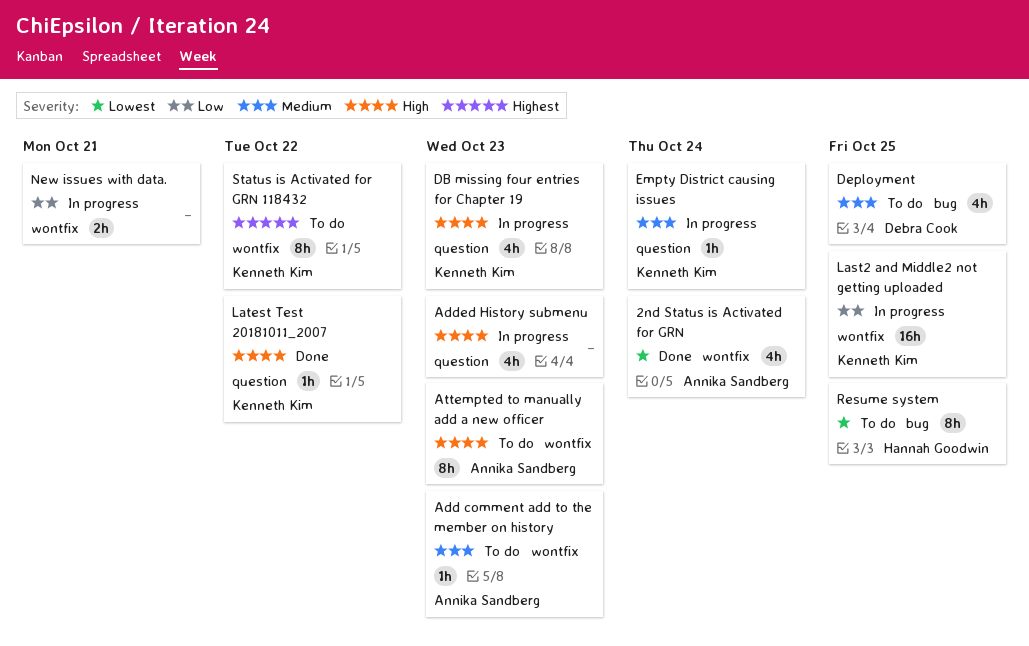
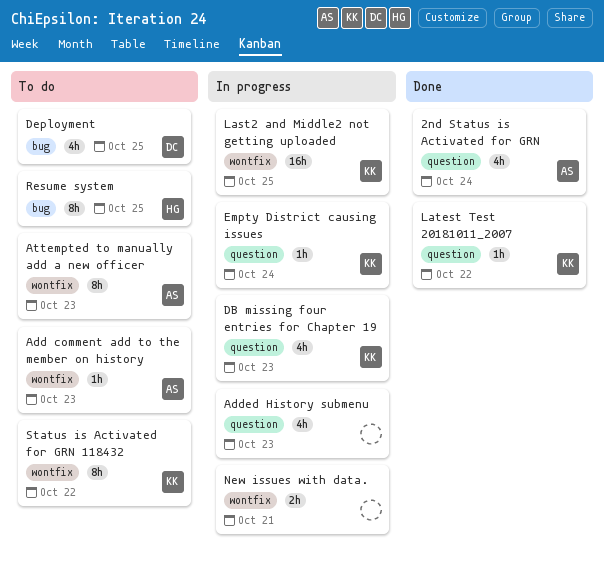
2nd Status is Activated for GRN, label: wontfix -> question

